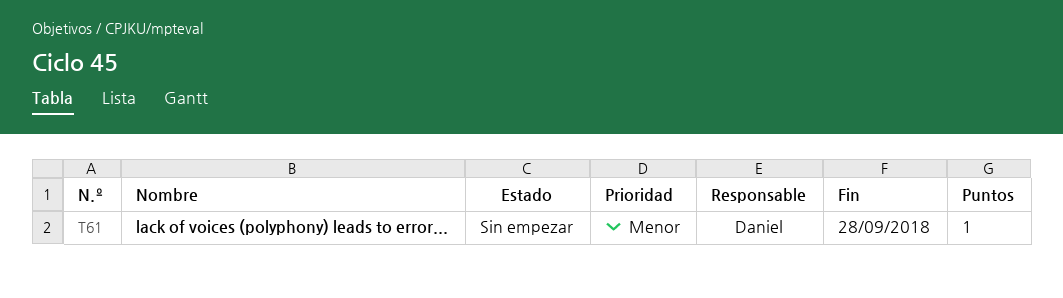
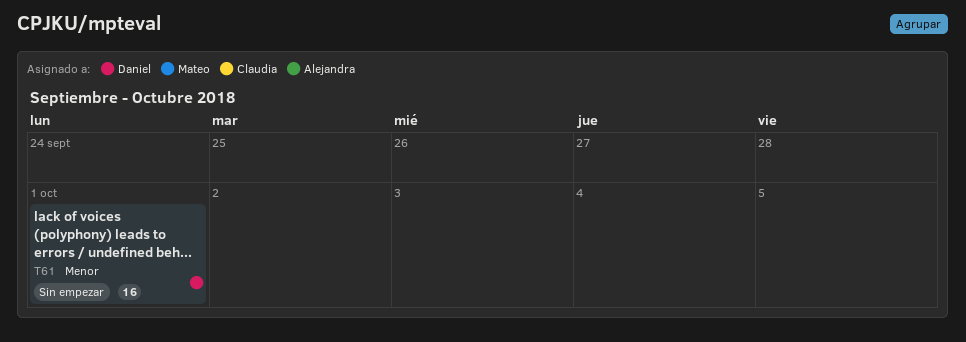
T61, estimate: 1 -> 16
T61, due: Sep 28 -> Oct 1

